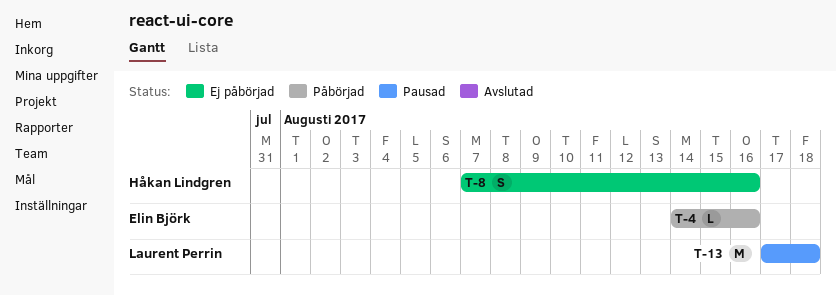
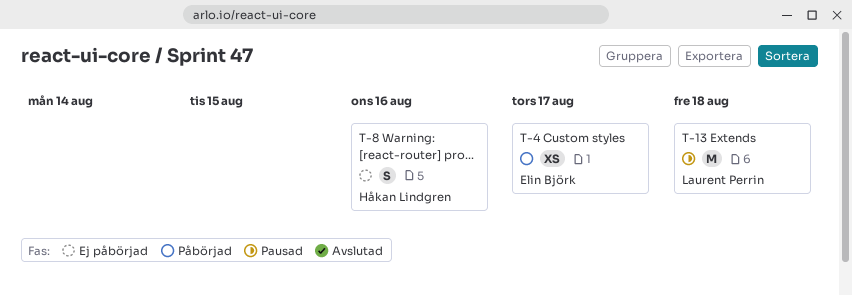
T-4, estimate: L -> XS
T-4, due: Aug 16 -> Aug 17

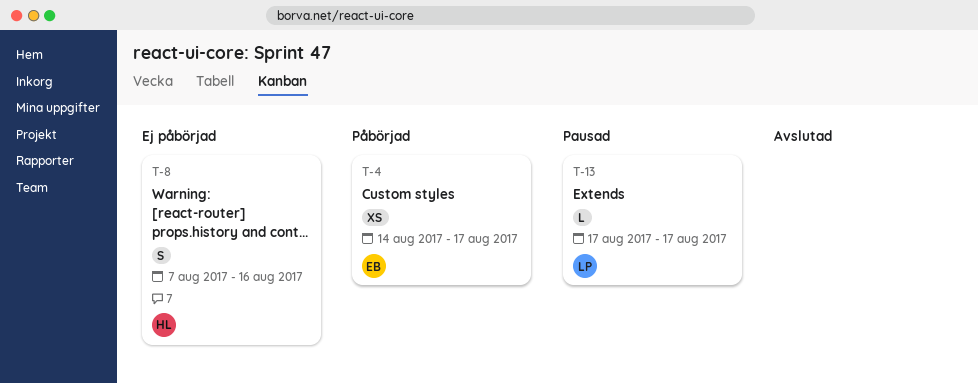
T-13, estimate: M -> L
T-13, due: Aug 18 -> Aug 17

